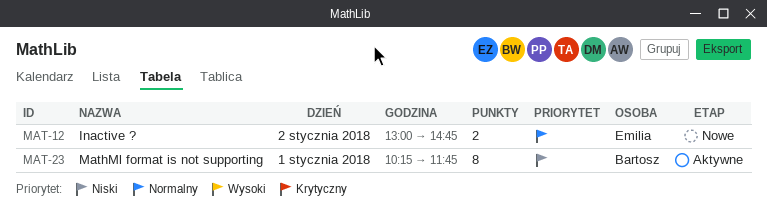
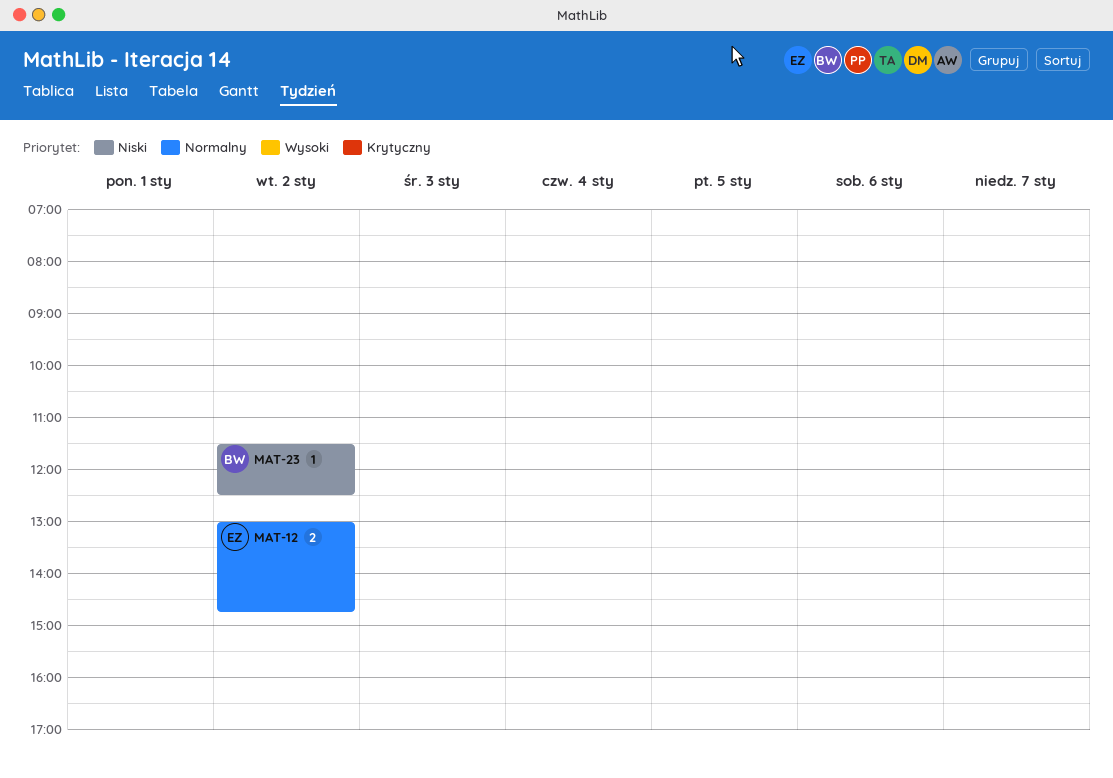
MAT-23, estimate: 8 -> 1
MAT-23, day: Jan 1 -> Jan 2
MAT-23, begins: 10:15 -> 11:30
MAT-23, ends: 11:45 -> 12:30

